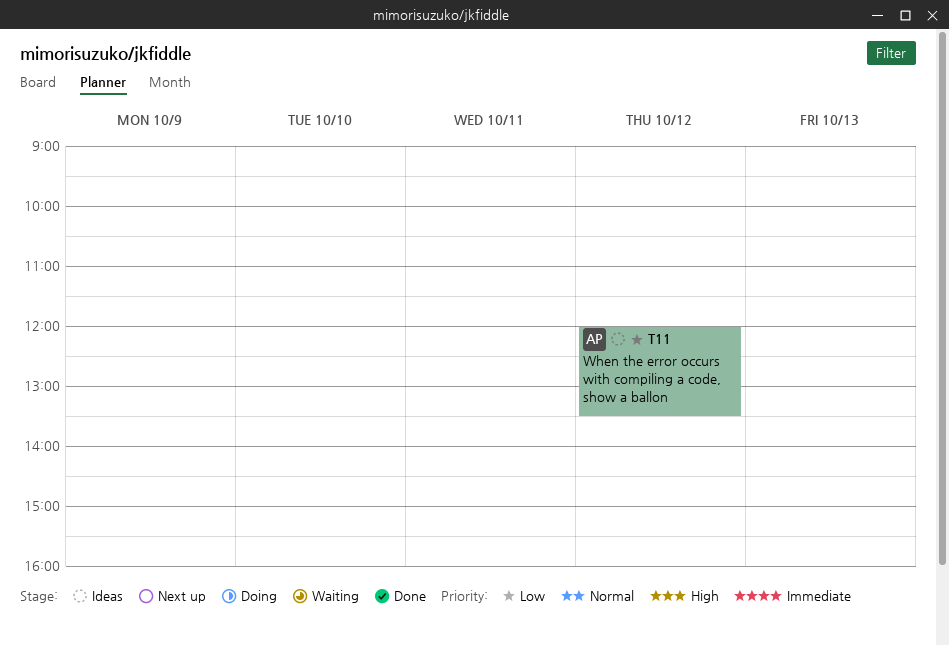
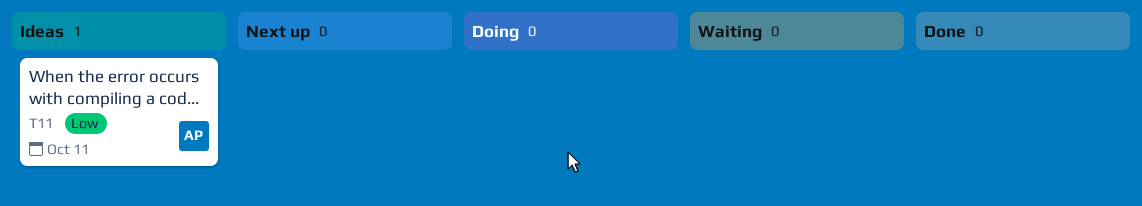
T11, day: Oct 12 -> Oct 11

